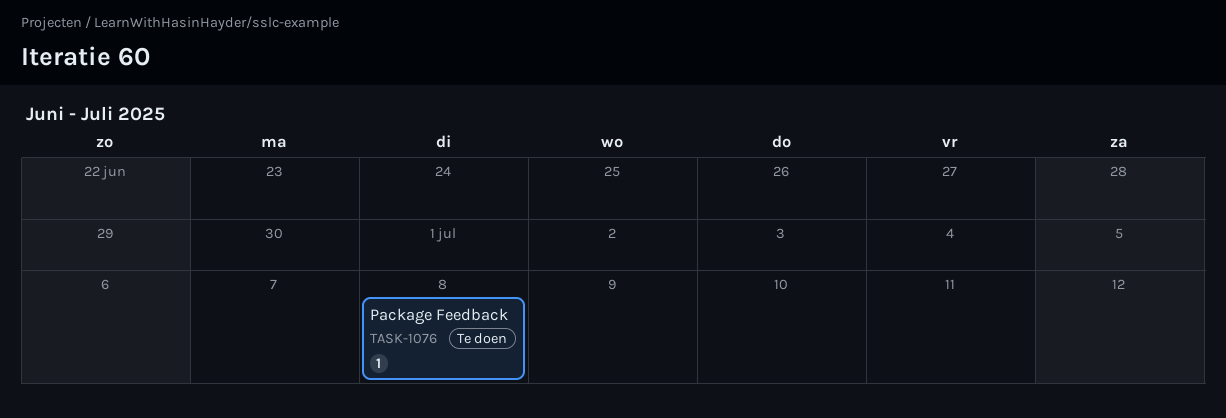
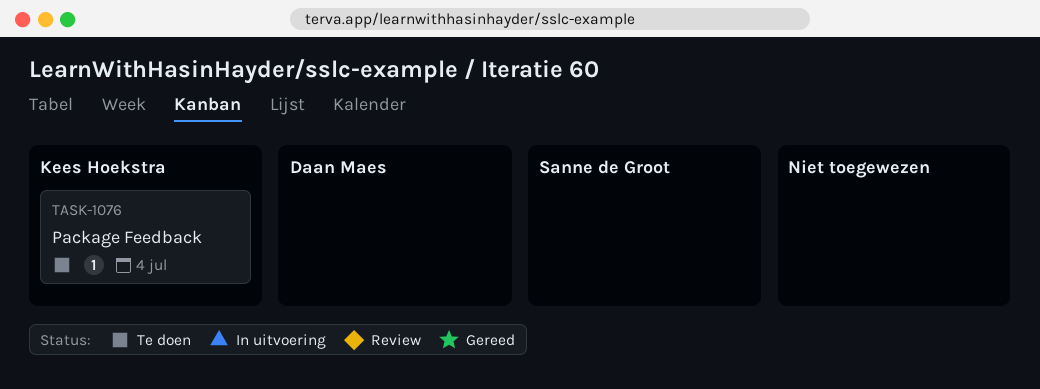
TASK-1076, due: Jul 8 -> Jul 4

